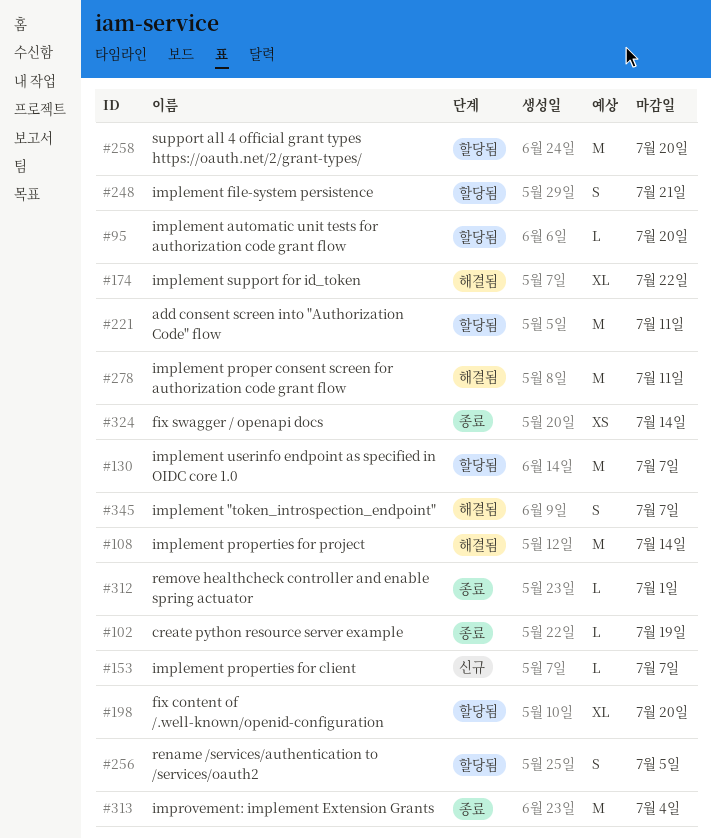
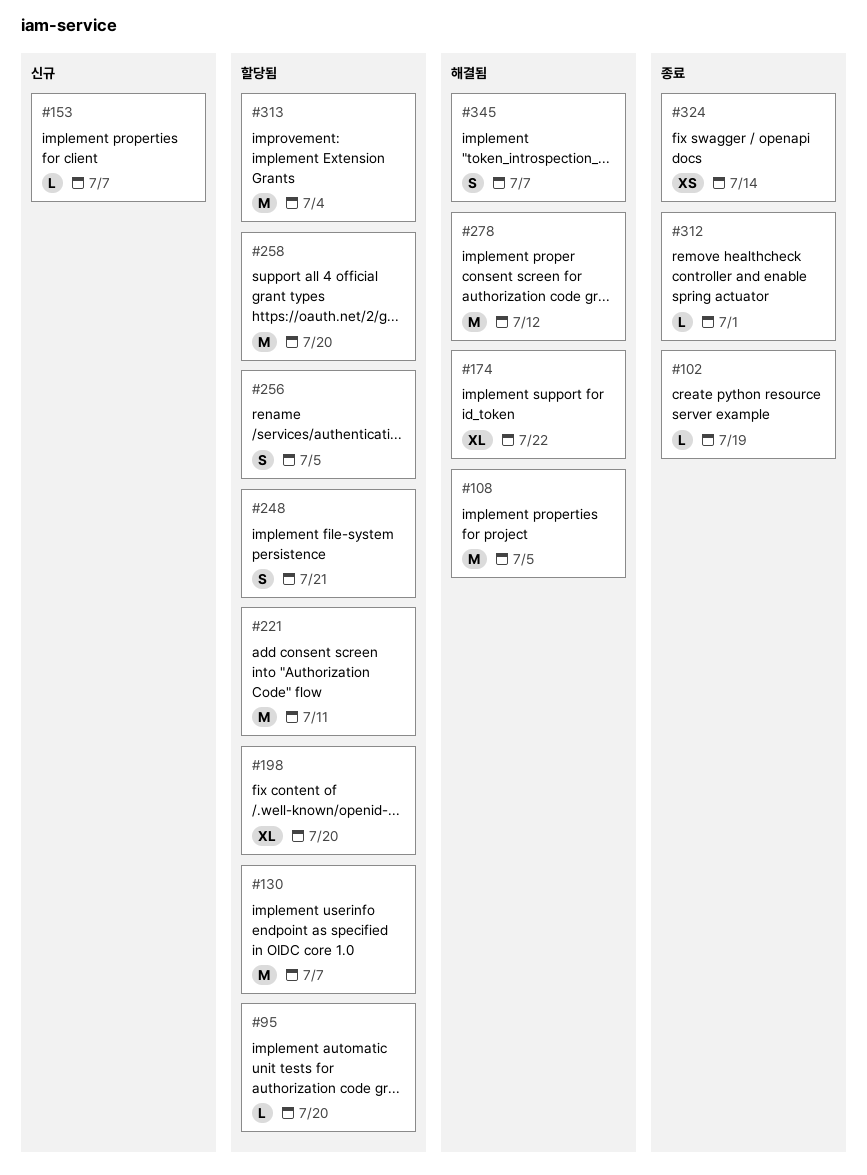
#108, due: Jul 14 -> Jul 5
#278, due: Jul 11 -> Jul 12
#313, status: 종료 -> 할당됨

